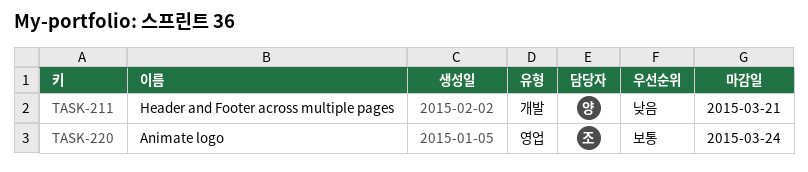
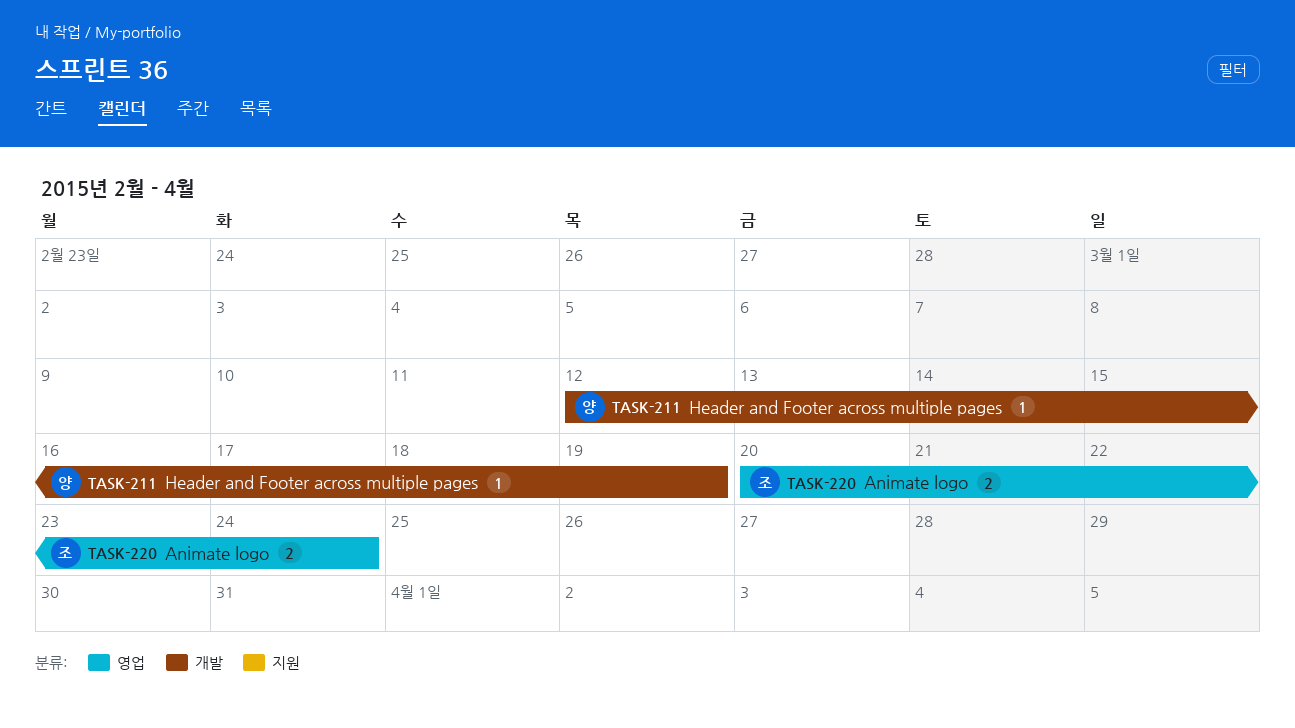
TASK-211, due: Mar 21 -> Mar 19

